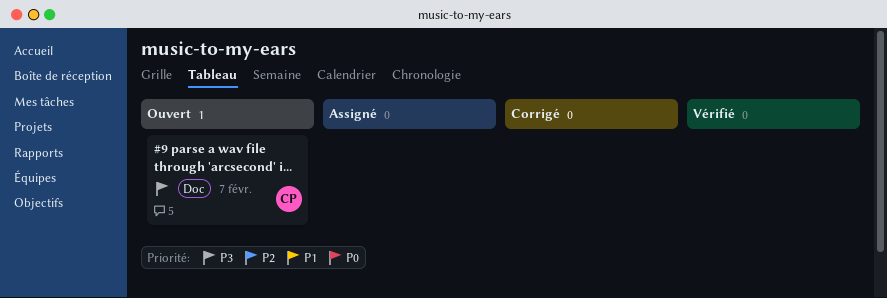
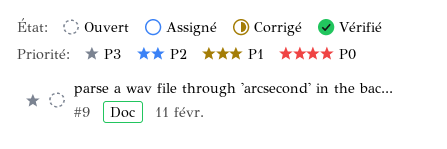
#9, due: Feb 7 -> Feb 11

